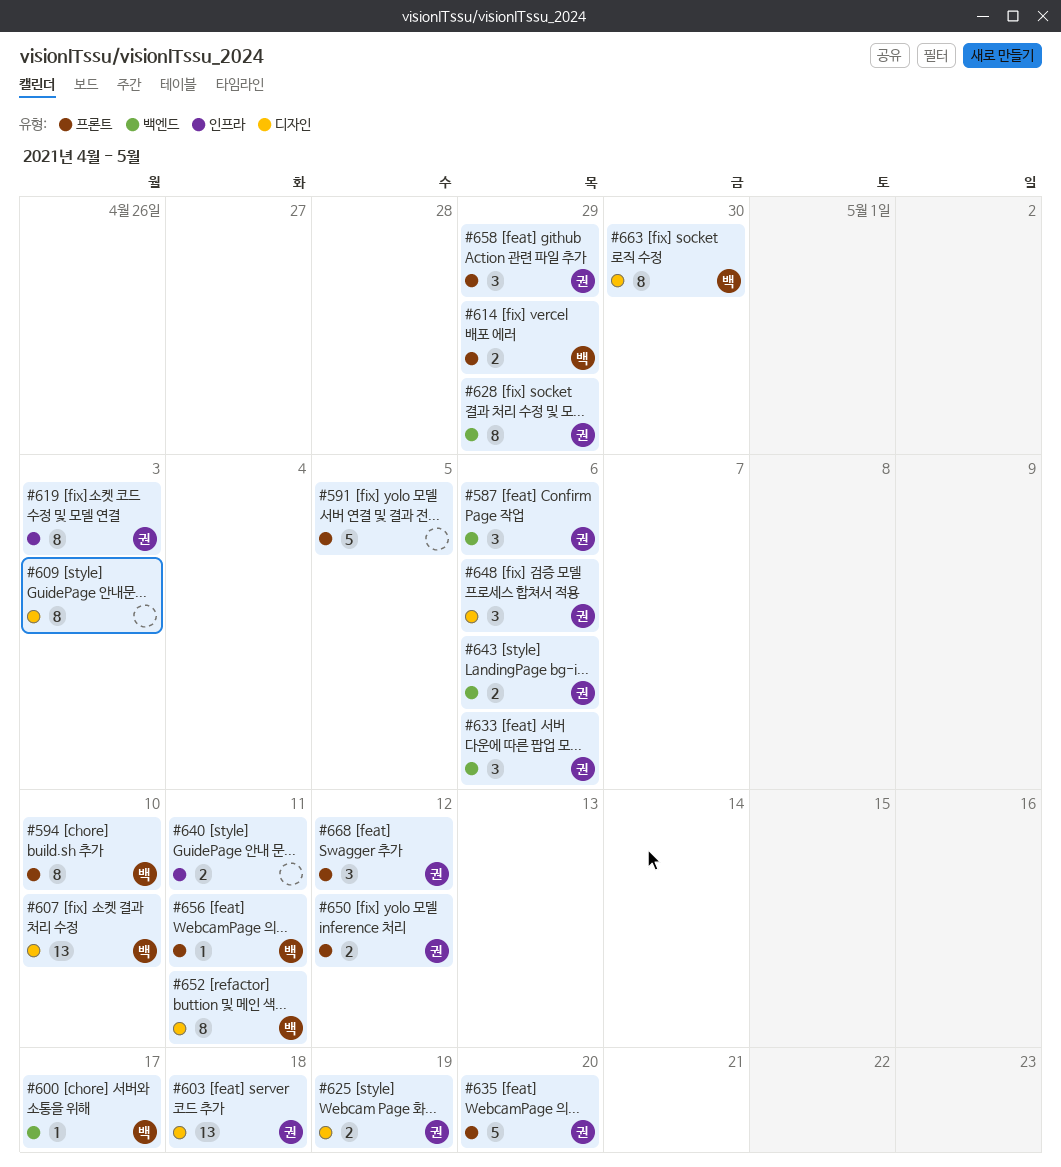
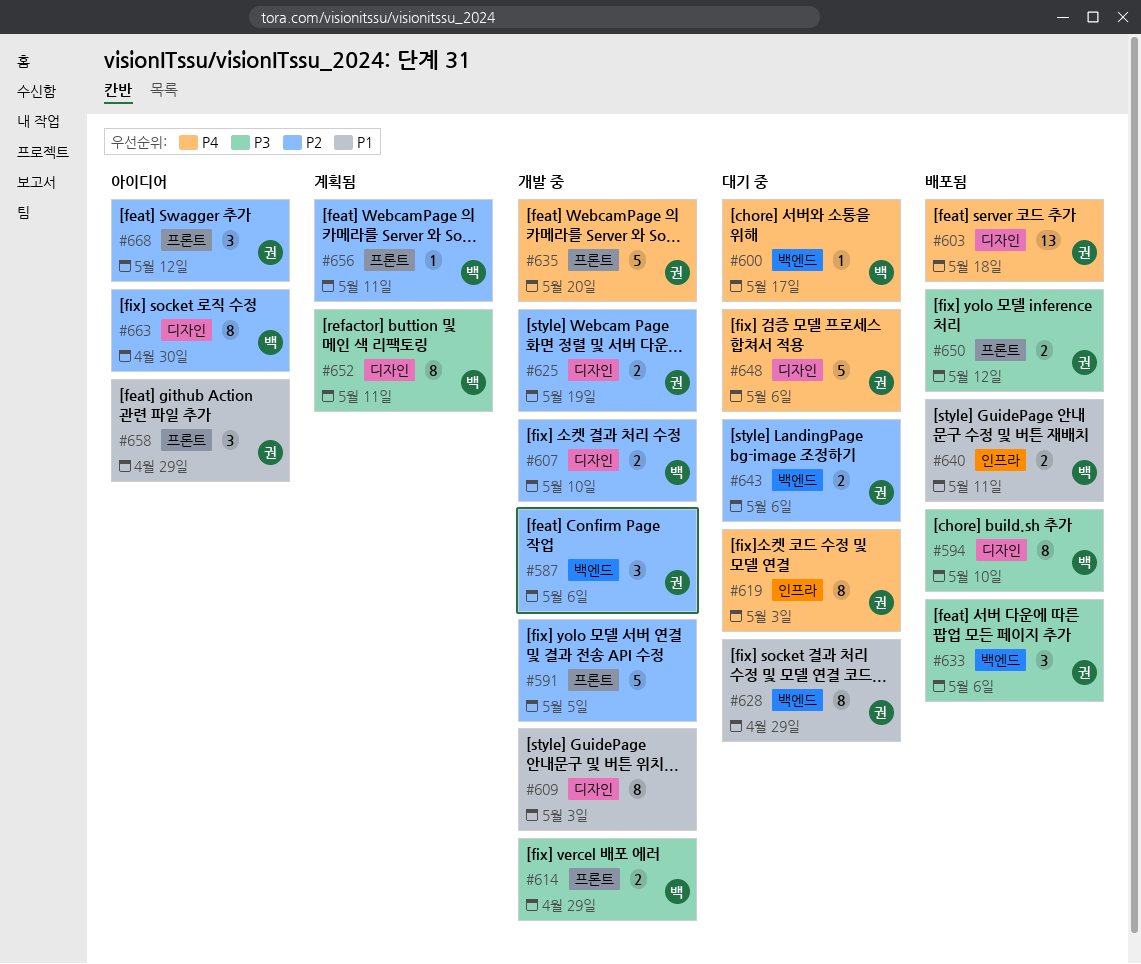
#594, label: 프론트 -> 디자인
#607, estimate: 13 -> 2
#640, owner: none -> 백
#648, estimate: 3 -> 5

